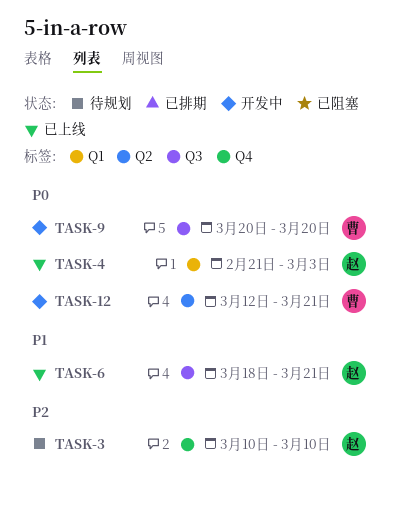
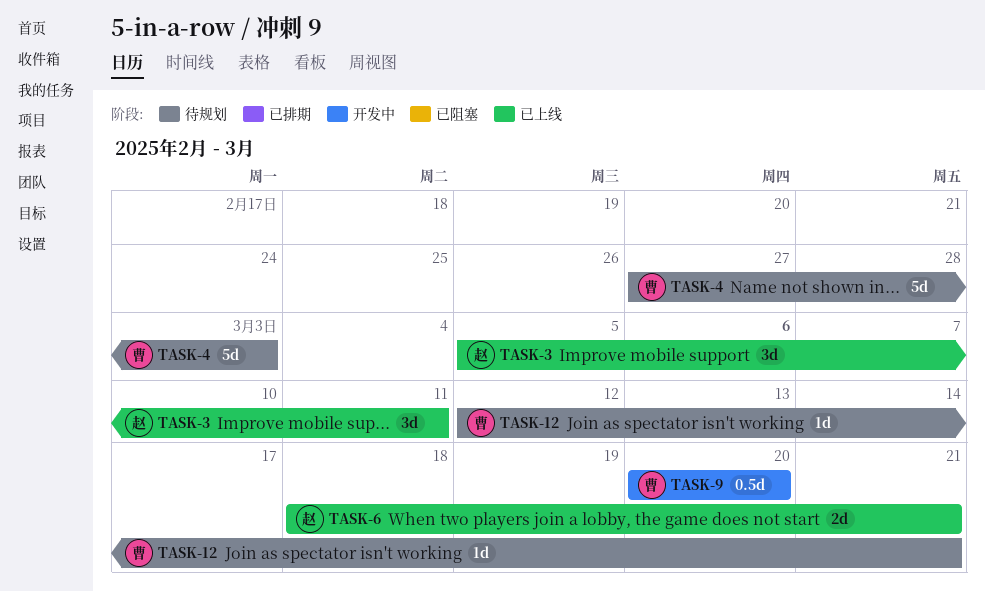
TASK-3, status: 待规划 -> 已上线
TASK-3, start: Mar 10 -> Mar 5
TASK-3, due: Mar 10 -> Mar 11
TASK-4, status: 已上线 -> 待规划
TASK-4, owner: 赵 -> 曹
TASK-4, start: Feb 21 -> Feb 27
TASK-12, status: 开发中 -> 待规划

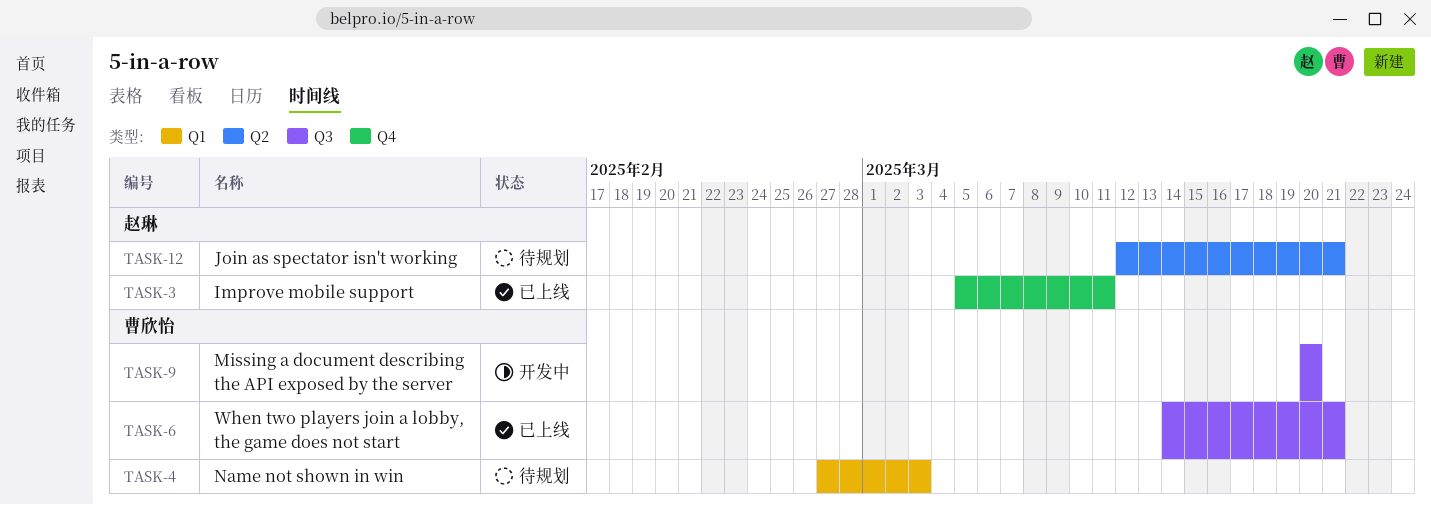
TASK-6, owner: 赵琳 -> 曹欣怡
TASK-6, start: Mar 18 -> Mar 14
TASK-12, owner: 曹欣怡 -> 赵琳

